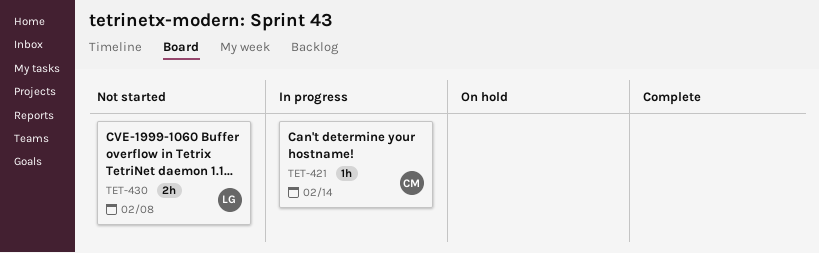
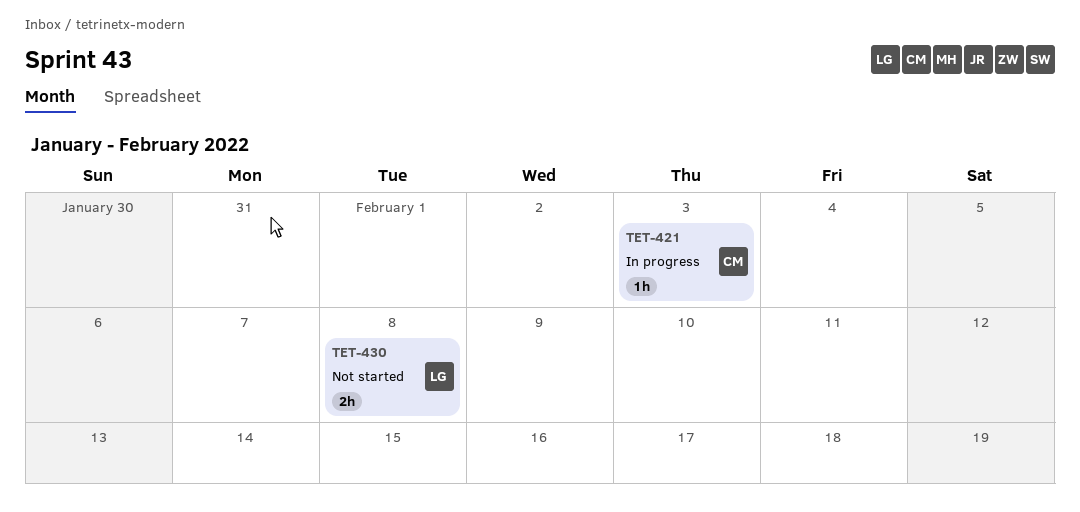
TET-421, due: Feb 14 -> Feb 3

